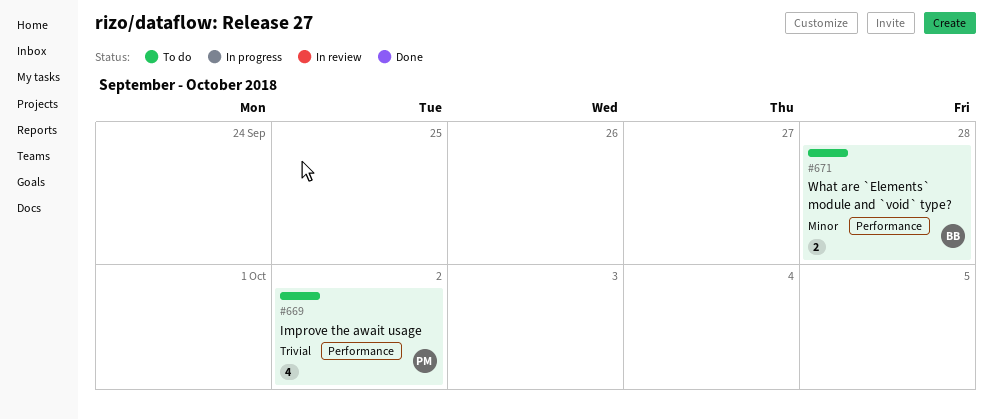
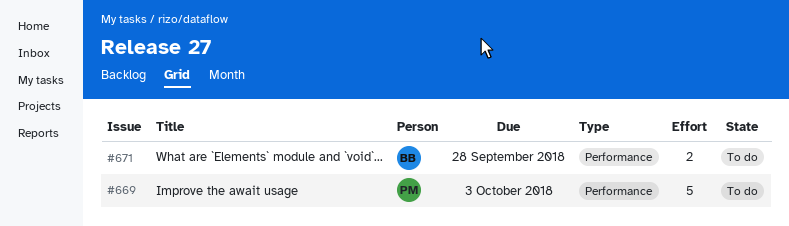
#669, estimate: 4 -> 5
#669, due: Oct 2 -> Oct 3

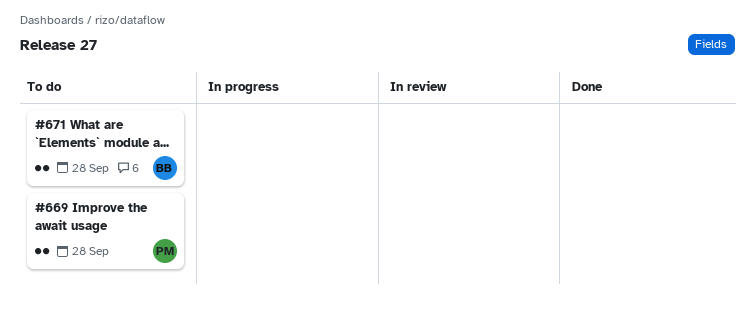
#669, estimate: 5 -> 2
#669, due: Oct 3 -> Sep 28

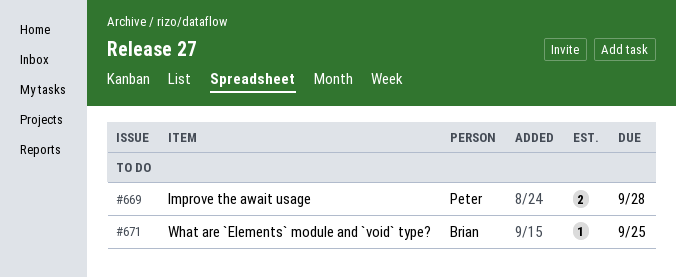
#671, estimate: 2 -> 1
#671, due: Sep 28 -> Sep 25

